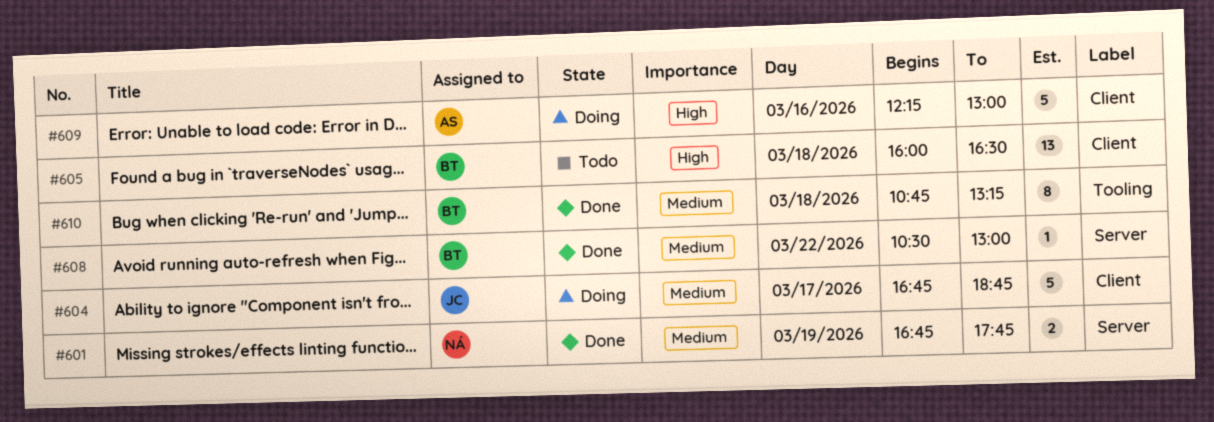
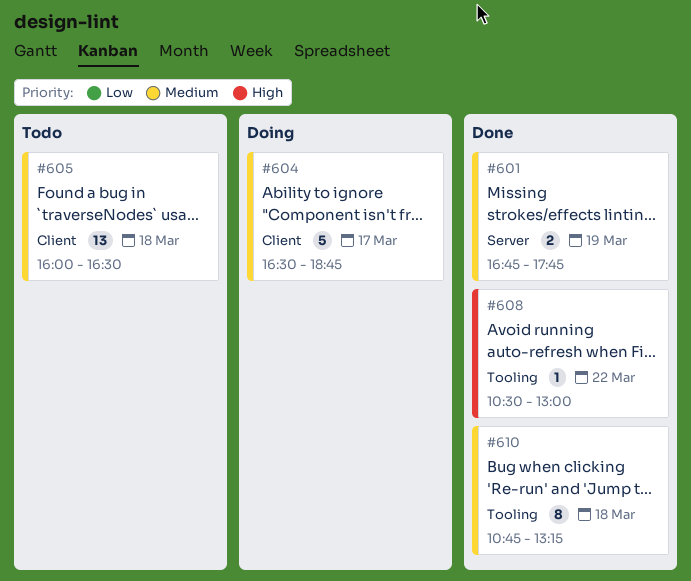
#604, begins: 16:45 -> 16:30
#605, priority: High -> Medium
#608, priority: Medium -> High
#608, label: Server -> Tooling
#609: present -> none

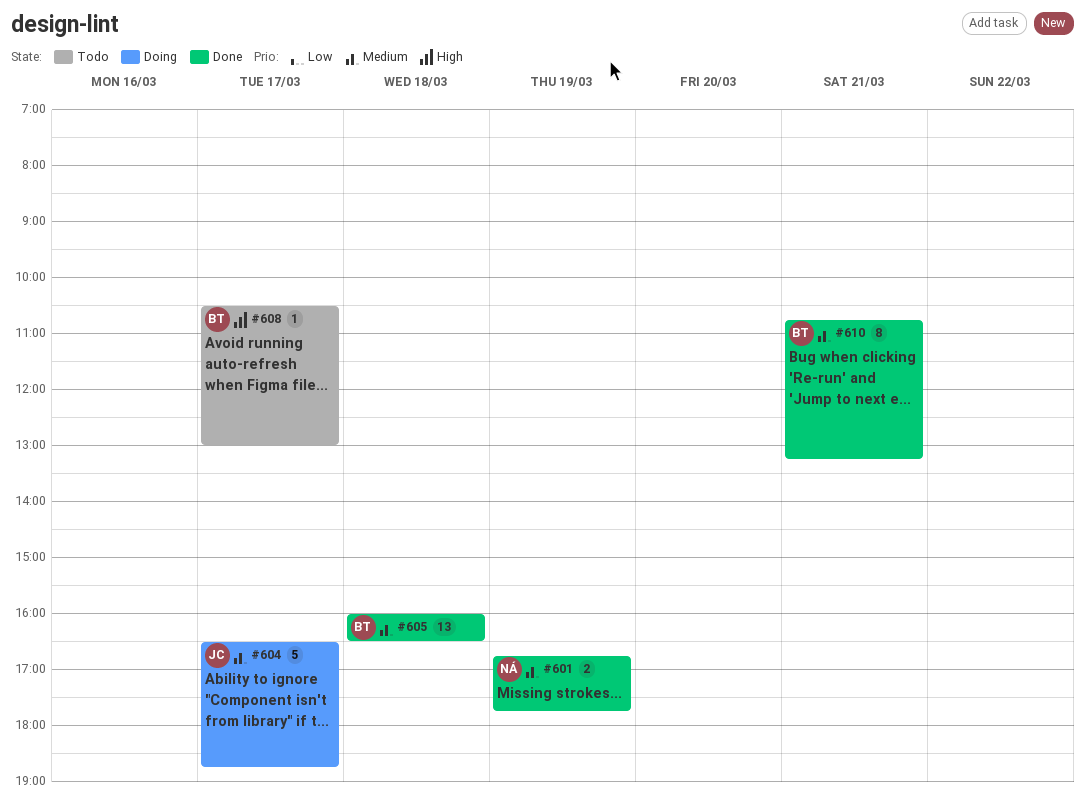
#605, status: Todo -> Done
#608, status: Done -> Todo
#608, day: Mar 22 -> Mar 17
#610, day: Mar 18 -> Mar 21

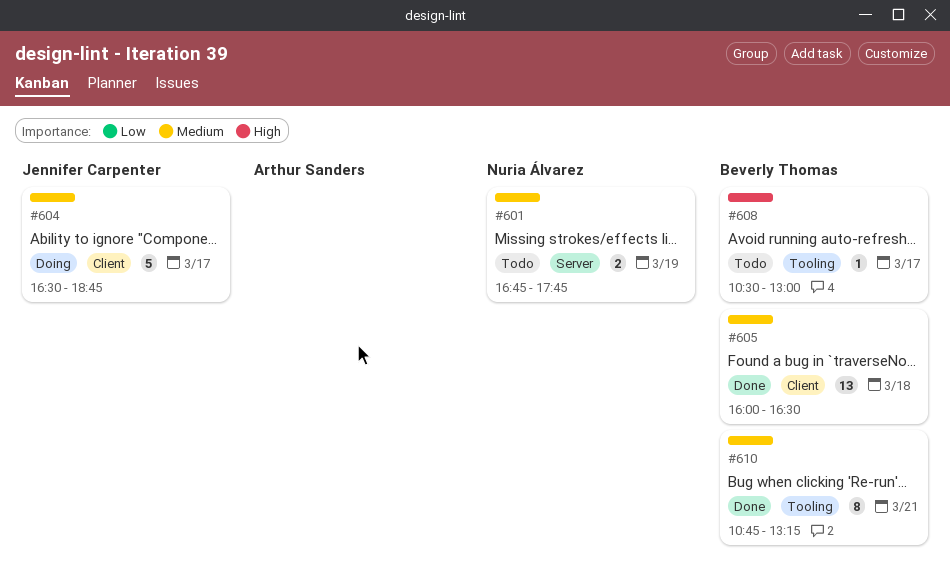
#601, status: Done -> Todo

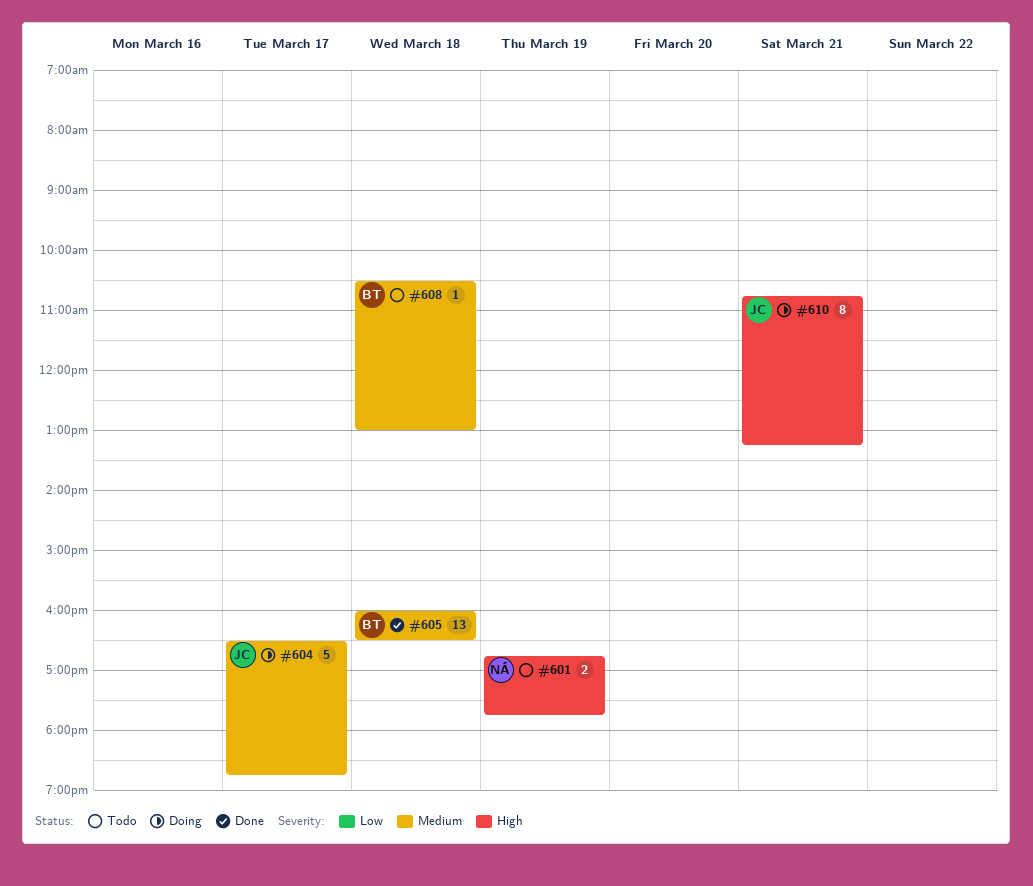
#601, priority: Medium -> High
#608, priority: High -> Medium
#608, day: Mar 17 -> Mar 18
#610, status: Done -> Doing
#610, owner: Beverly Thomas -> Jennifer Carpenter
#610, priority: Medium -> High

